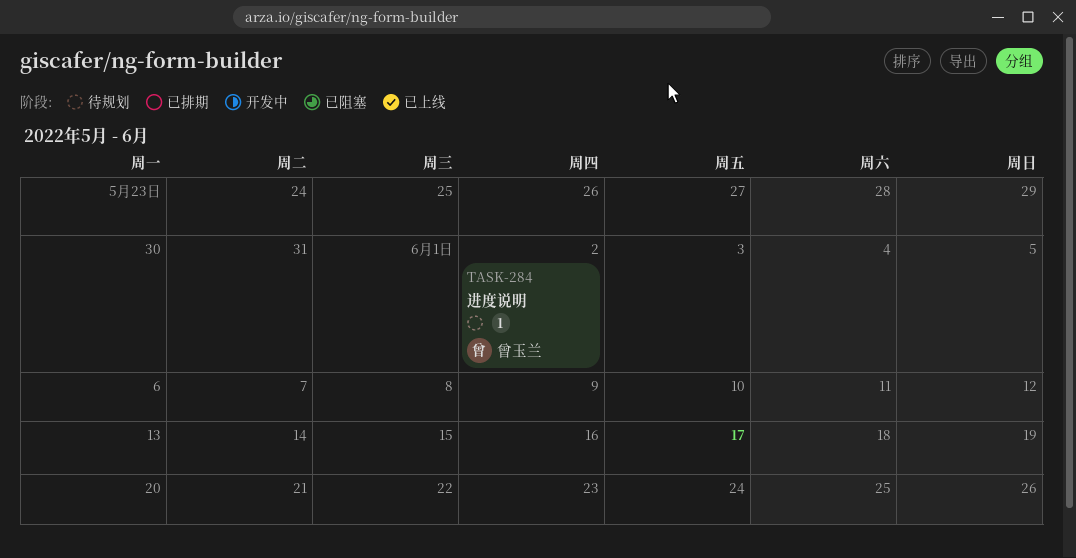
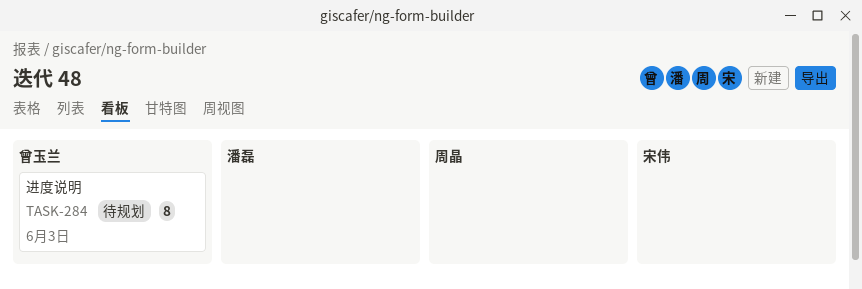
TASK-284, estimate: 1 -> 8
TASK-284, due: Jun 2 -> Jun 3

